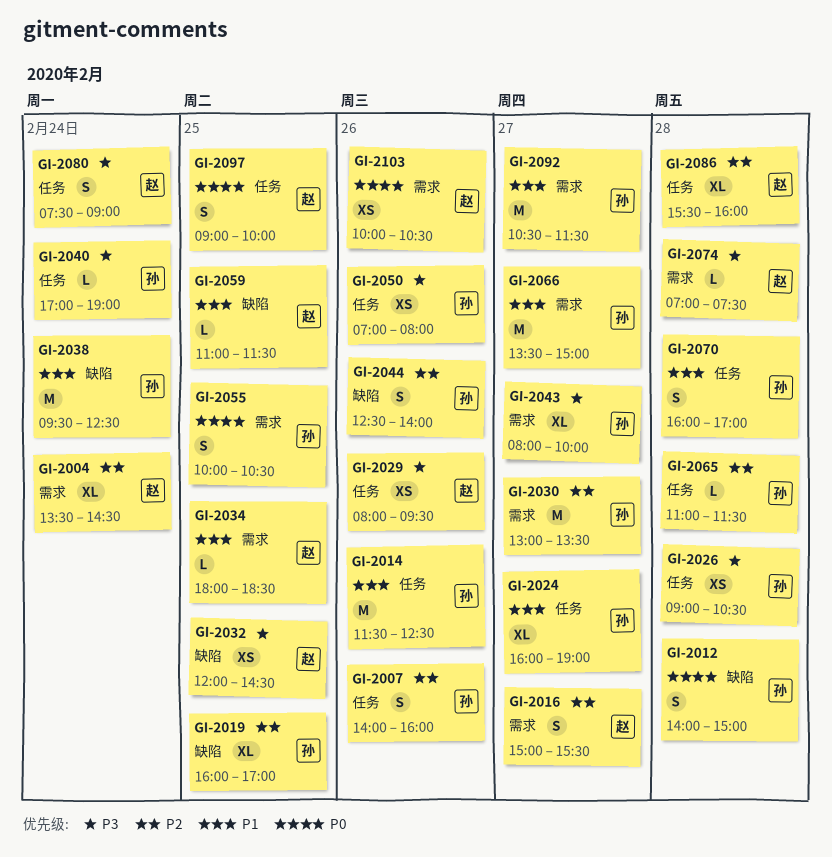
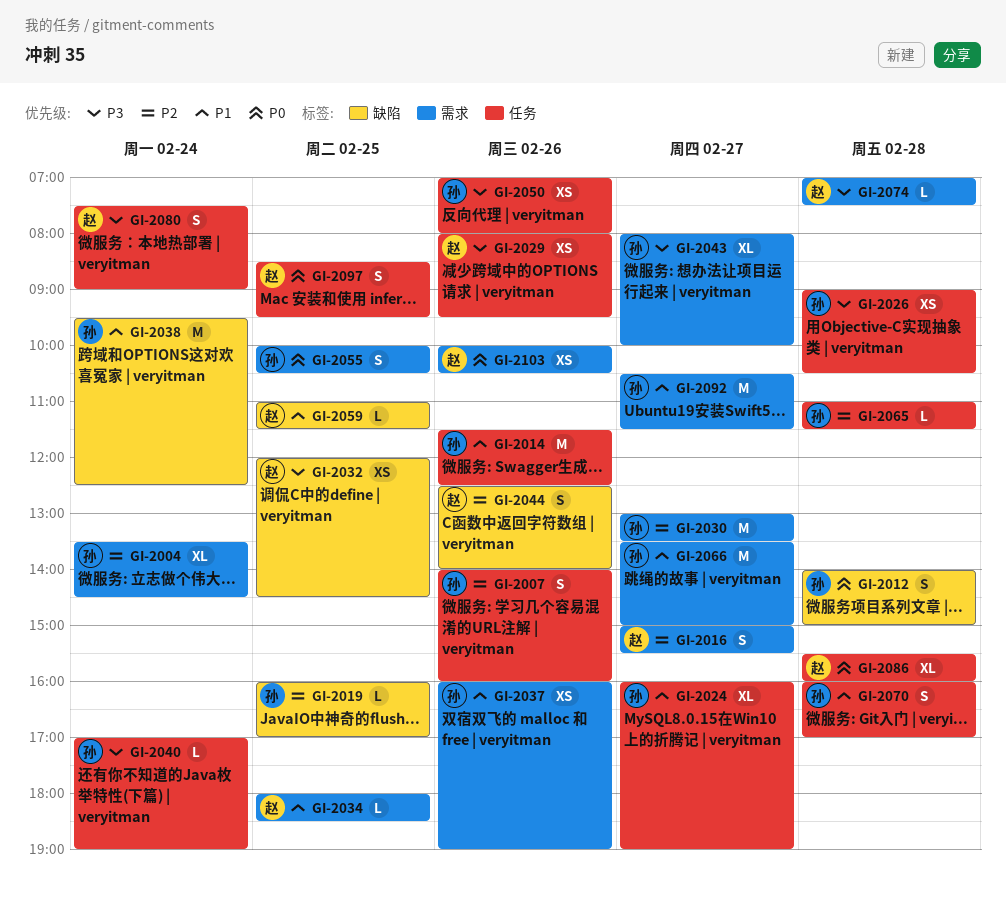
GI-2004, owner: 赵 -> 孙
GI-2019, estimate: XL -> L
GI-2037: none -> present
GI-2044, owner: 孙 -> 赵
GI-2086, priority: P2 -> P0
GI-2097, begins: 09:00 -> 08:30
GI-2097, ends: 10:00 -> 09:30

